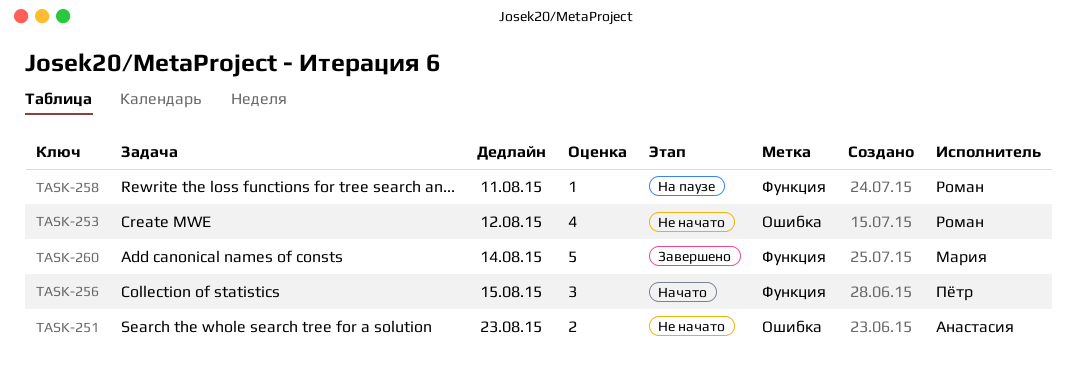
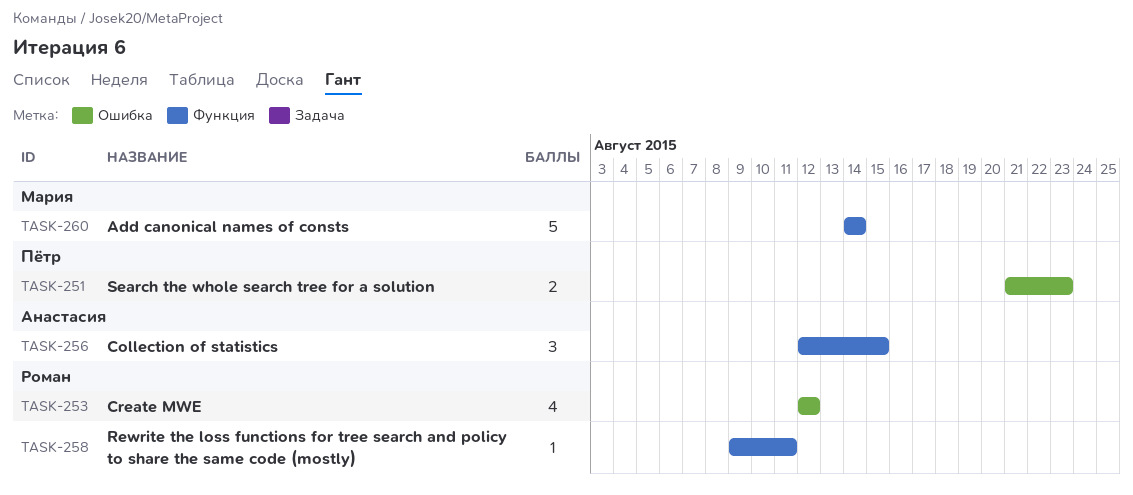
TASK-251, owner: Анастасия -> Пётр
TASK-256, owner: Пётр -> Анастасия

